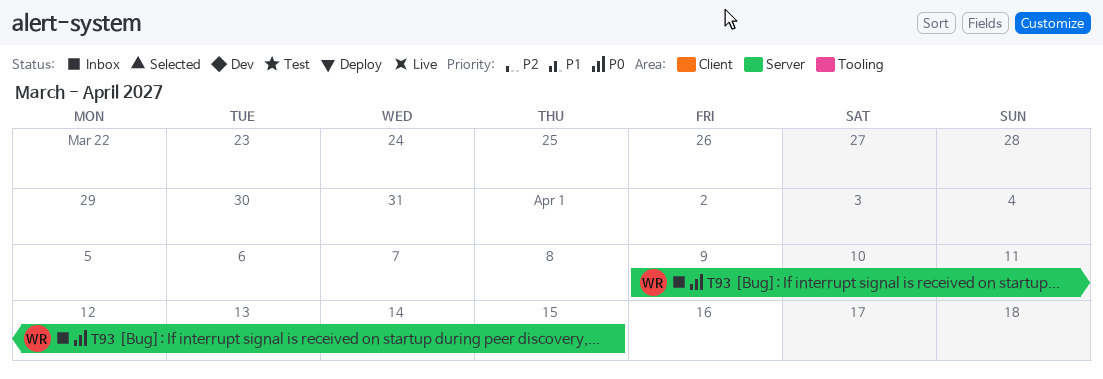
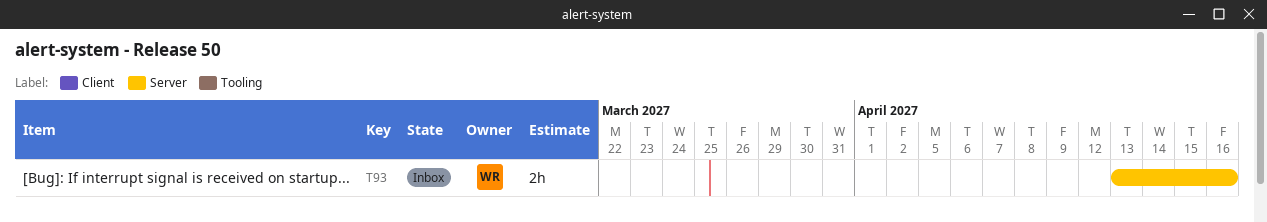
T93, start: Apr 9 -> Apr 13
T93, due: Apr 15 -> Apr 16

